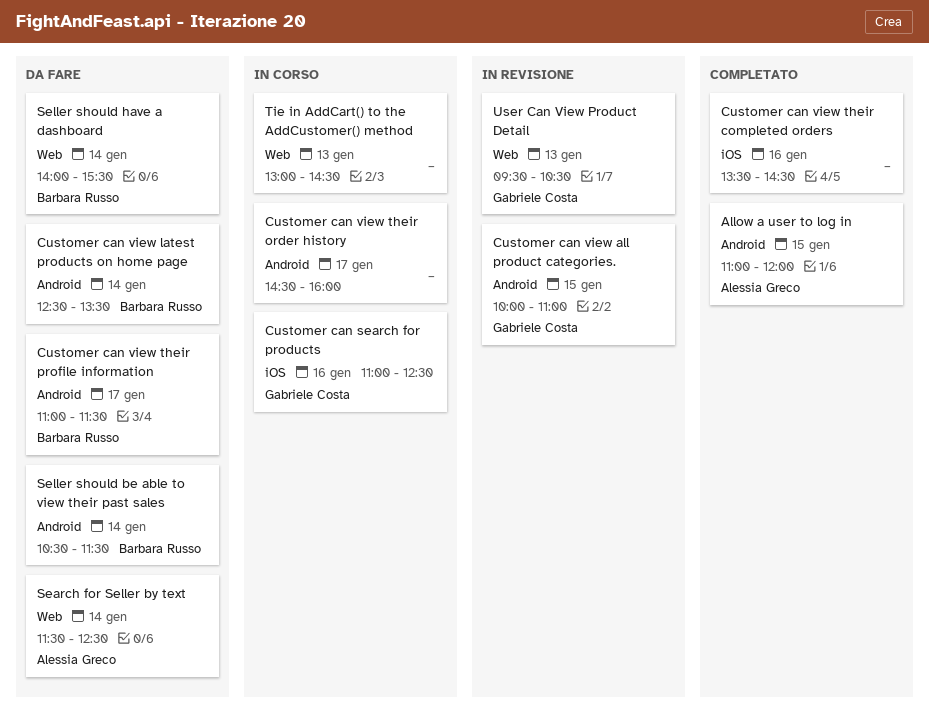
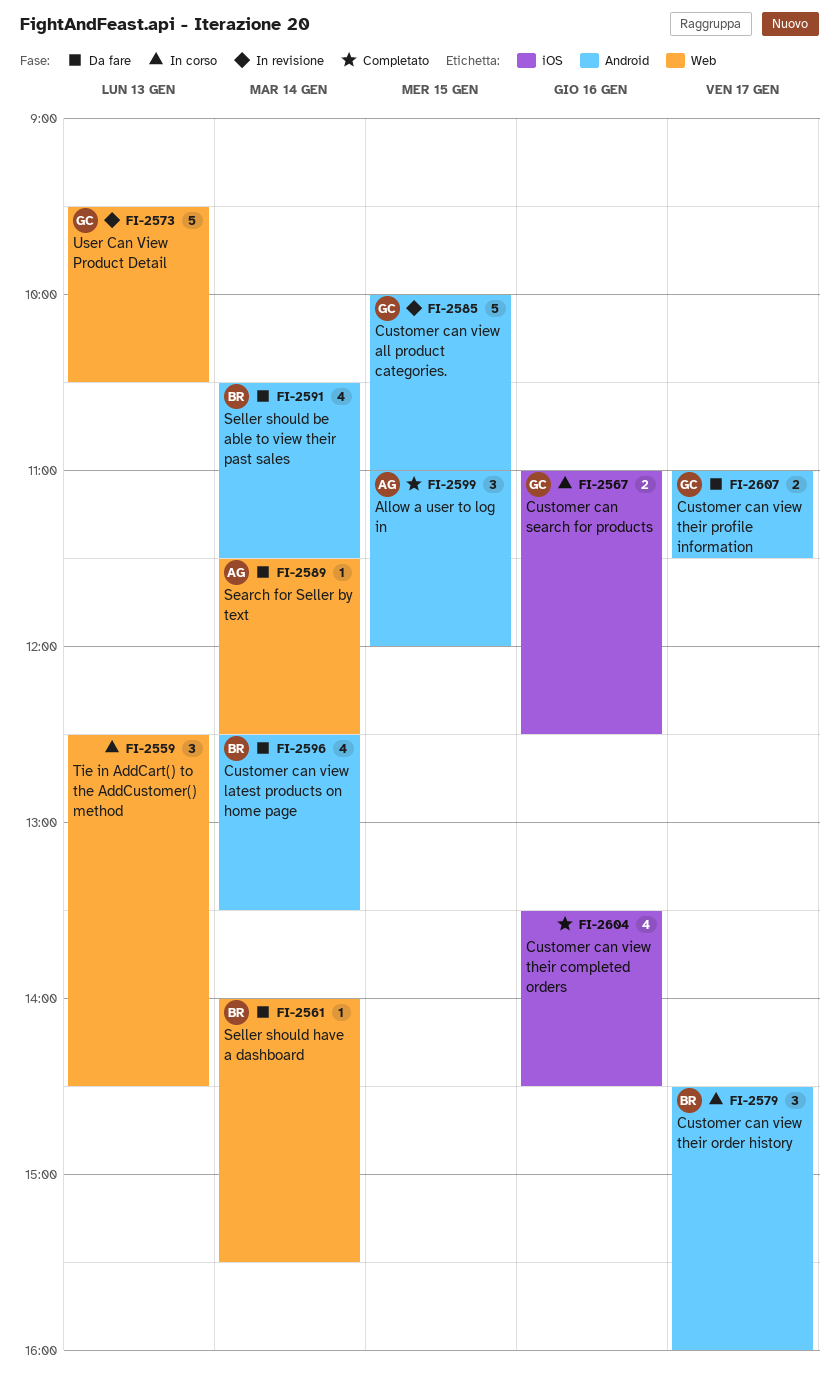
Customer can view their order history, owner: none -> Barbara Russo
Customer can view their profile information, owner: Barbara Russo -> Gabriele Costa
Tie in AddCart() to the AddCustomer() method, begins: 13:00 -> 12:30

